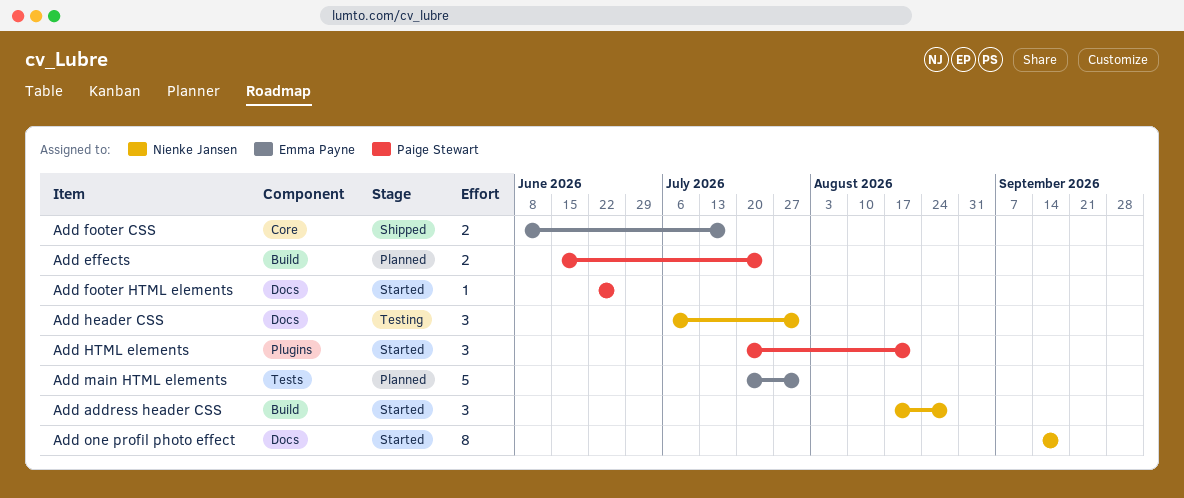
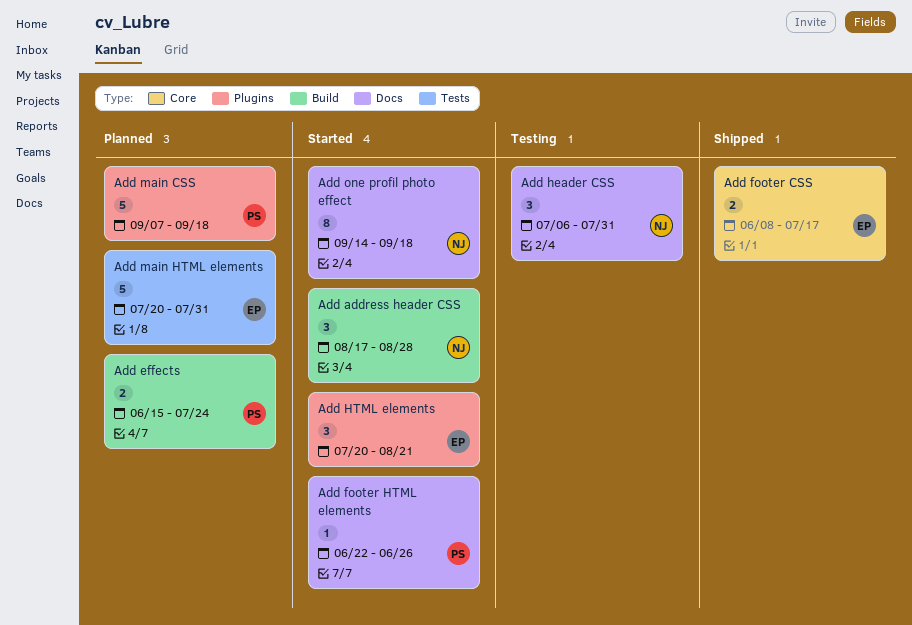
Add HTML elements, owner: Paige Stewart -> Emma Payne
Add main CSS: none -> present

